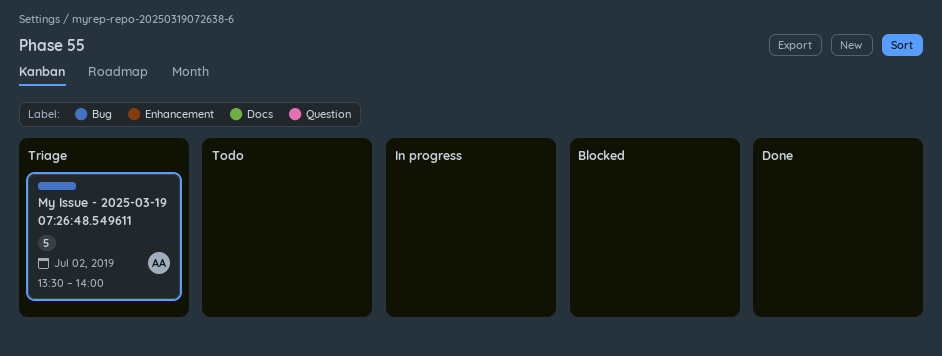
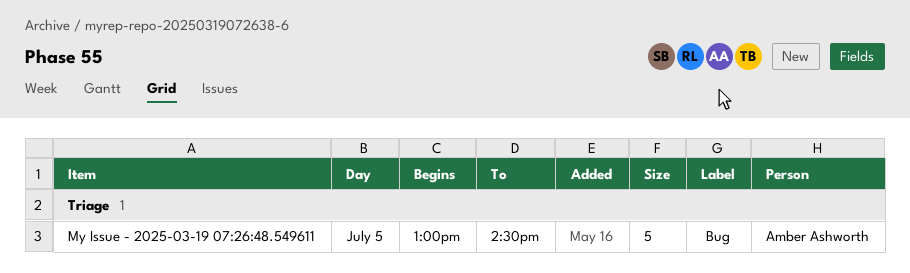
My Issue - 2025-03-19 07:26:48.549611, day: Jul 2 -> Jul 5
My Issue - 2025-03-19 07:26:48.549611, begins: 13:30 -> 13:00
My Issue - 2025-03-19 07:26:48.549611, ends: 14:00 -> 14:30

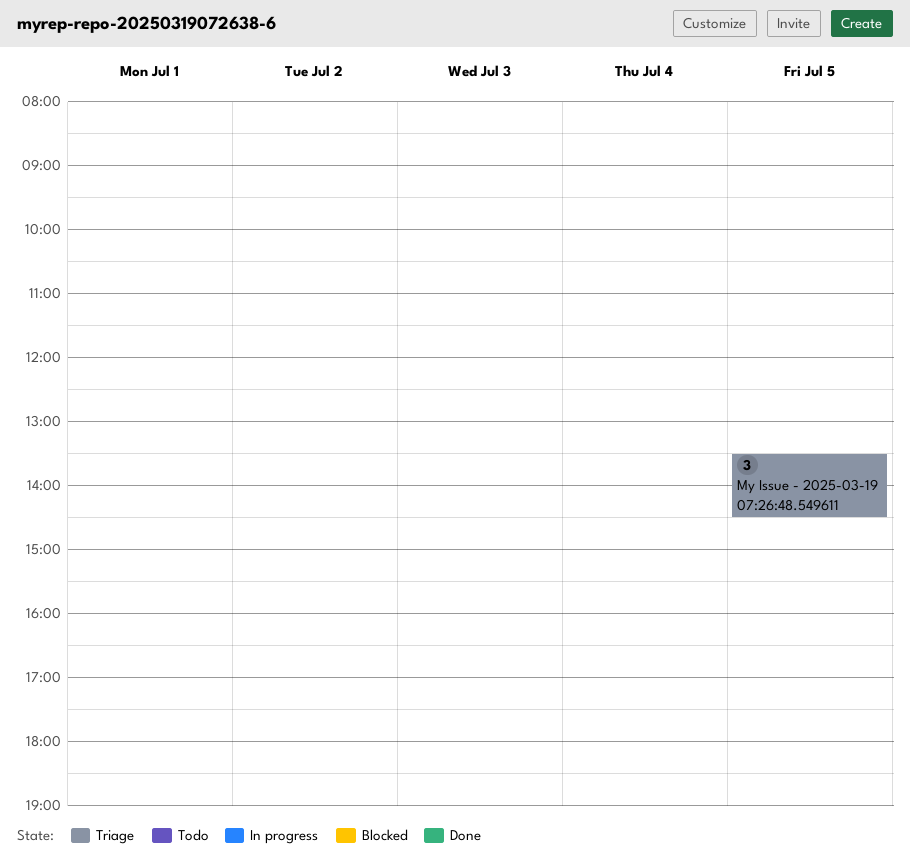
My Issue - 2025-03-19 07:26:48.549611, estimate: 5 -> 3
My Issue - 2025-03-19 07:26:48.549611, begins: 13:00 -> 13:30

